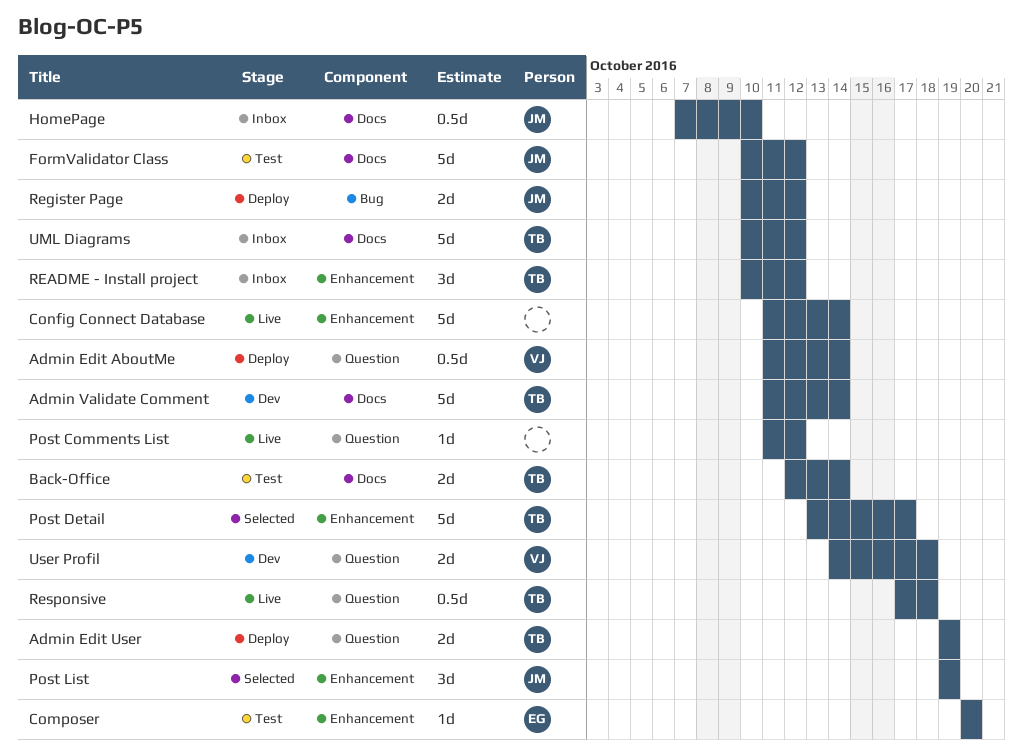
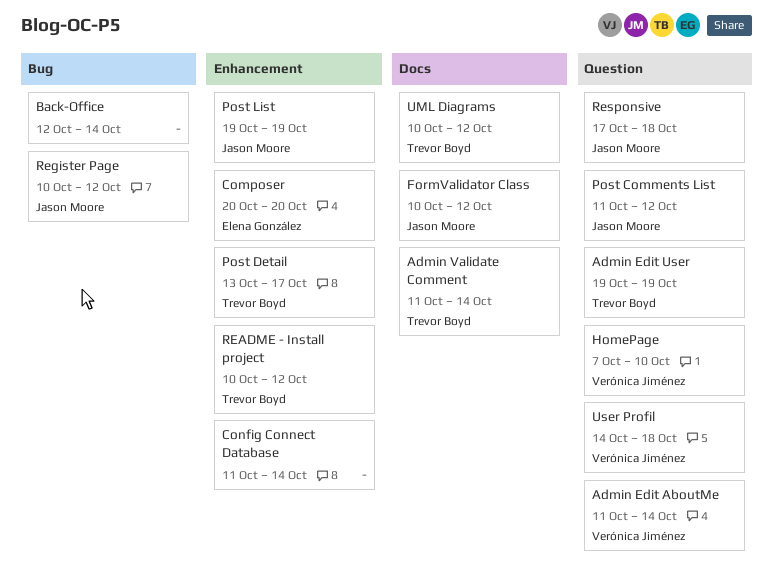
Back-Office, owner: Trevor Boyd -> none
Back-Office, label: Docs -> Bug
HomePage, owner: Jason Moore -> Verónica Jiménez
HomePage, label: Docs -> Question
Post Comments List, owner: none -> Jason Moore
Responsive, owner: Trevor Boyd -> Jason Moore

